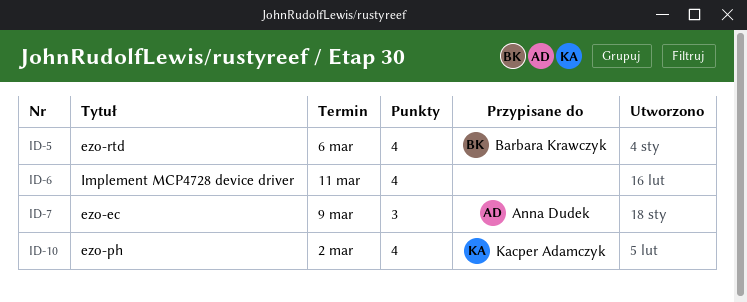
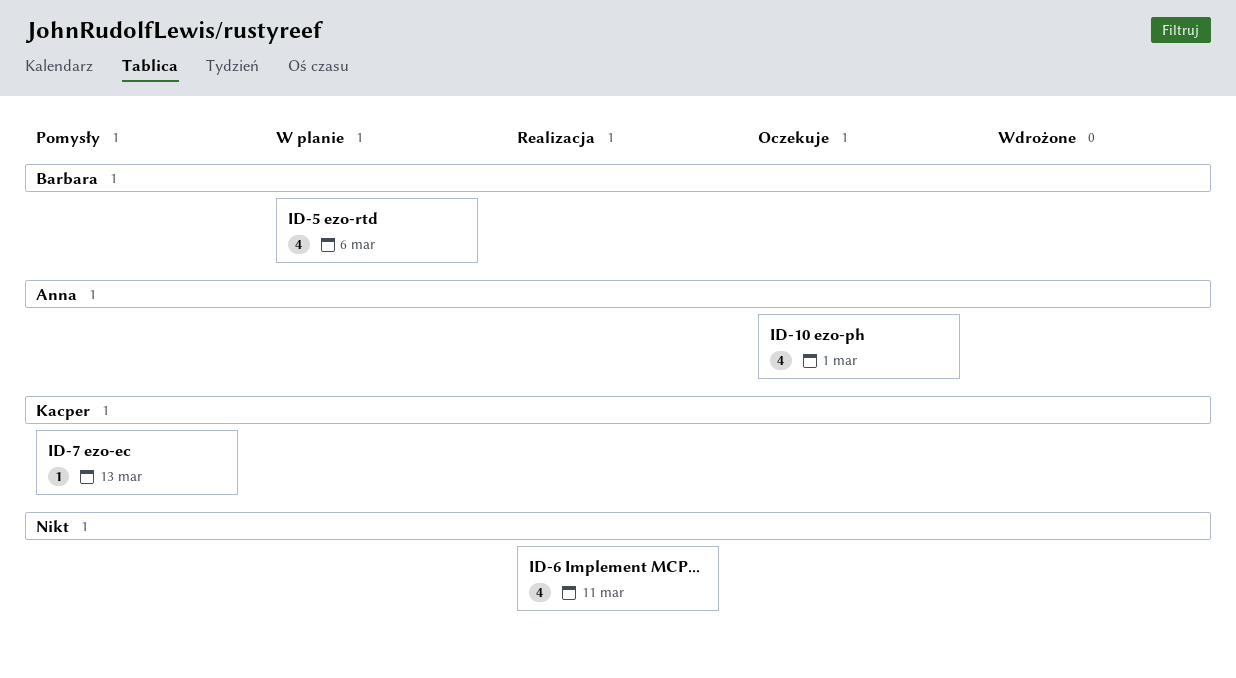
ID-7, owner: Anna Dudek -> Kacper Adamczyk
ID-7, estimate: 3 -> 1
ID-7, due: Mar 9 -> Mar 13
ID-10, owner: Kacper Adamczyk -> Anna Dudek
ID-10, due: Mar 2 -> Mar 1

